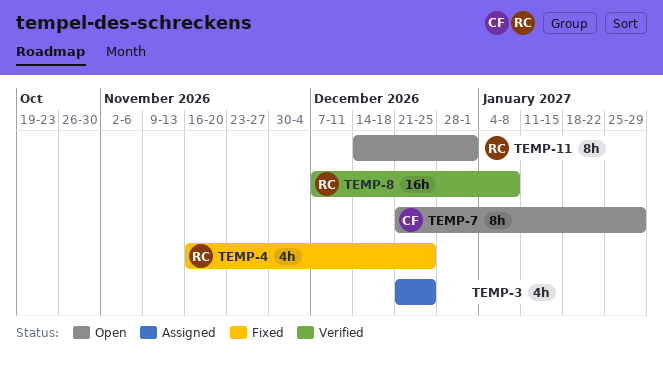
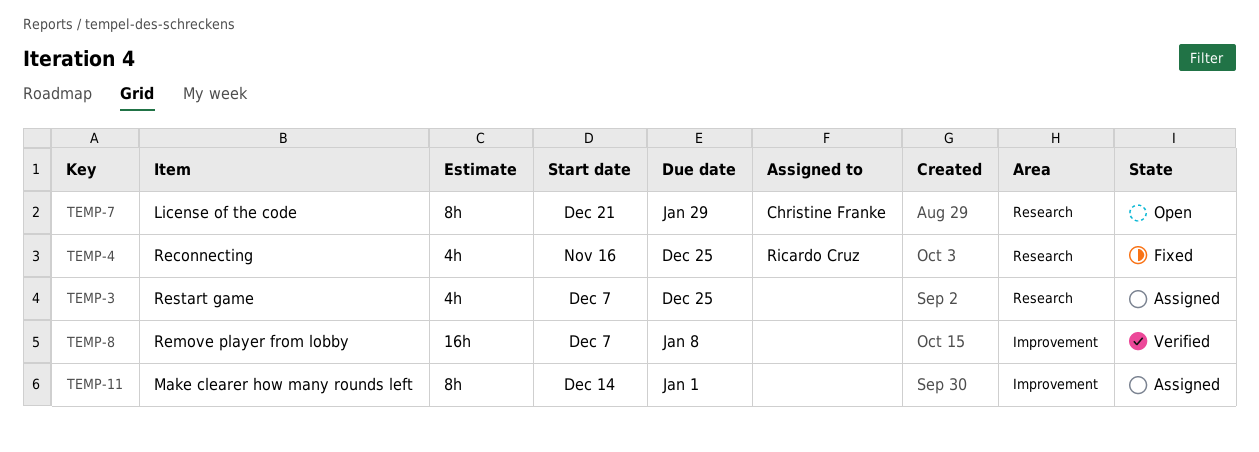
TEMP-3, start: Dec 21 -> Dec 7
TEMP-8, owner: Ricardo Cruz -> none
TEMP-11, status: Open -> Assigned
TEMP-11, owner: Ricardo Cruz -> none

